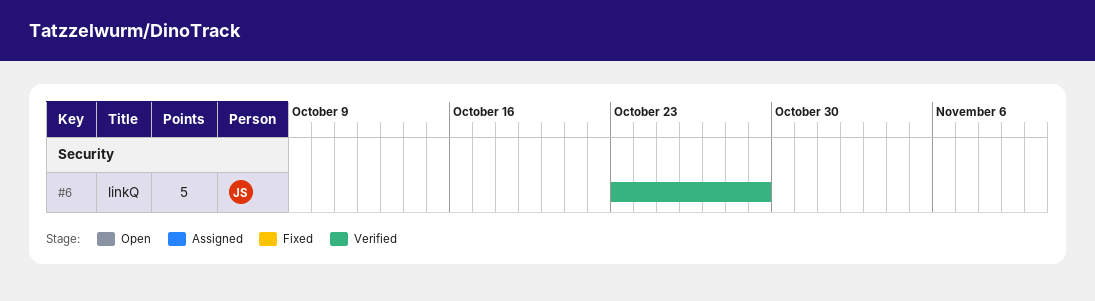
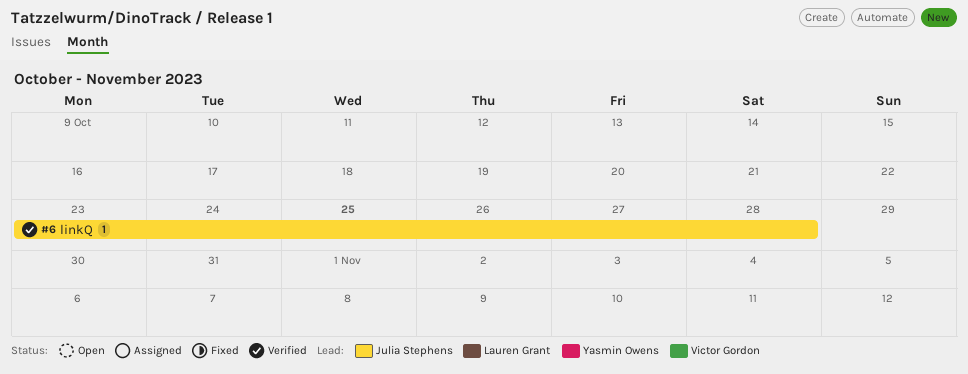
#6, estimate: 5 -> 1
#6, due: Oct 29 -> Oct 28

